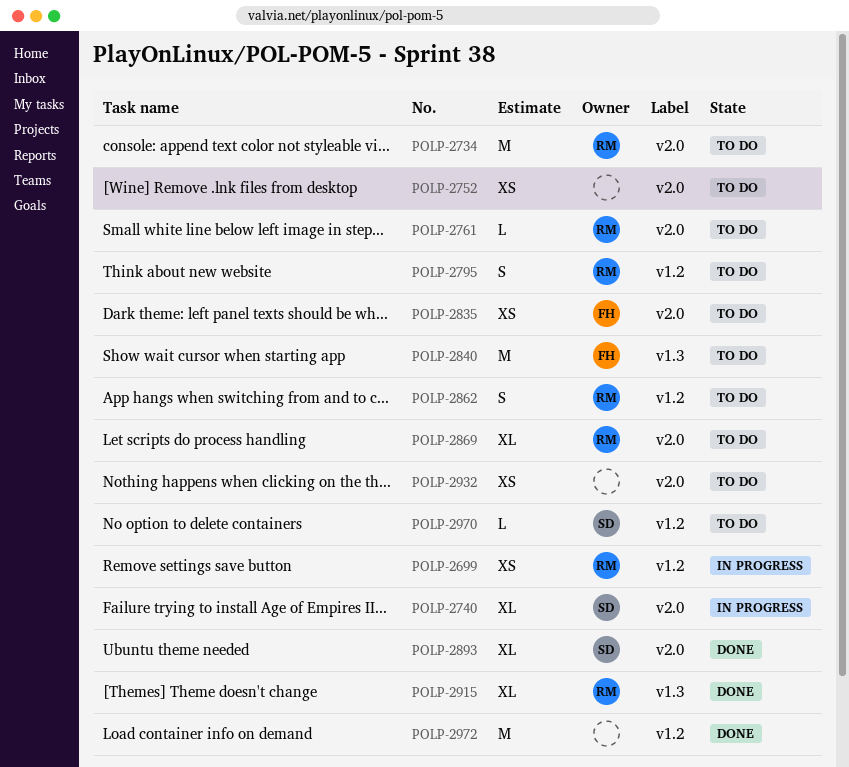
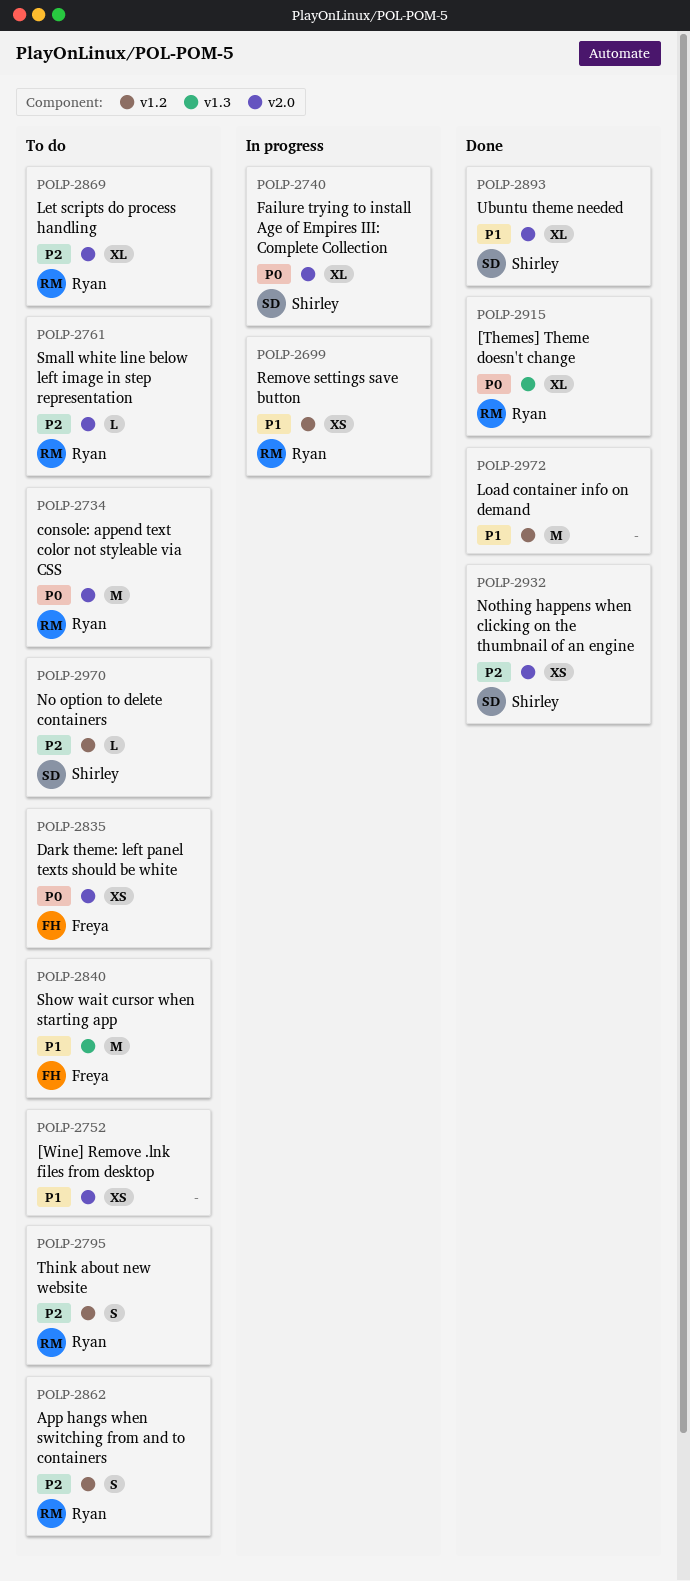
POLP-2932, status: To do -> Done
POLP-2932, owner: none -> Shirley

